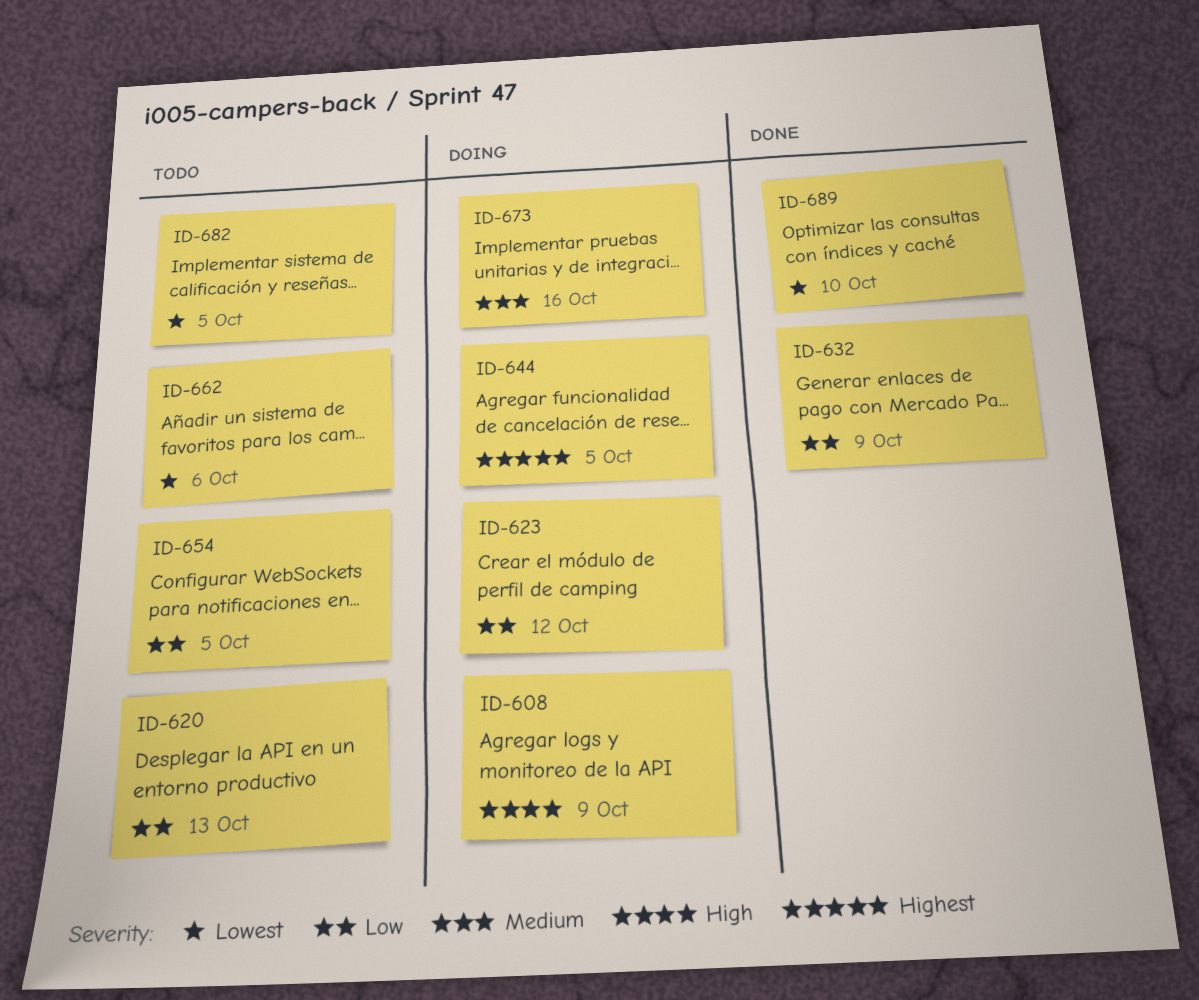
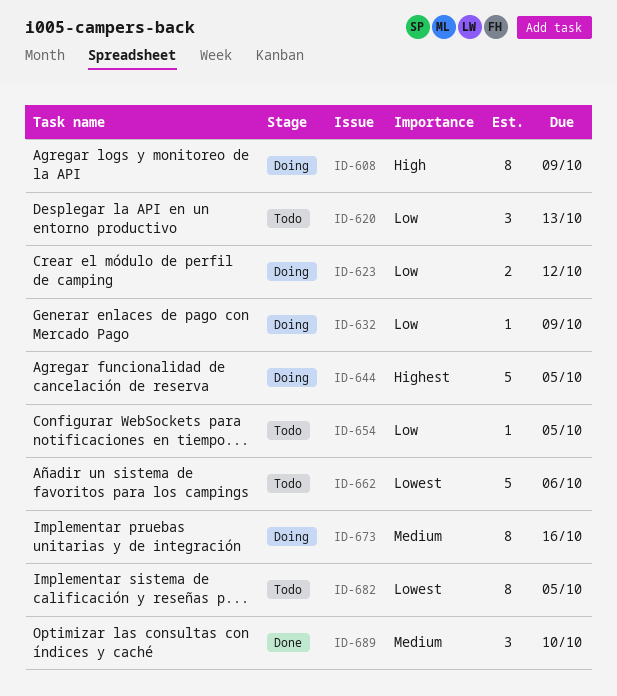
ID-632, status: Done -> Doing
ID-689, priority: Lowest -> Medium

